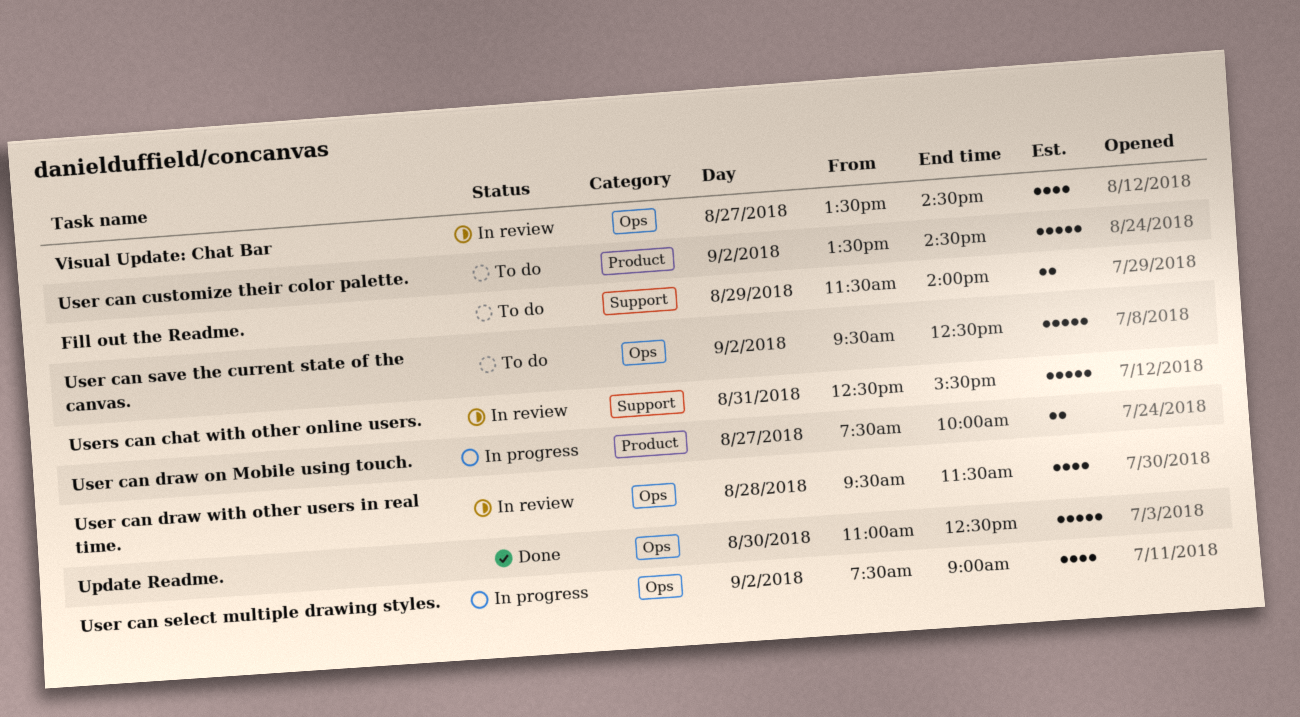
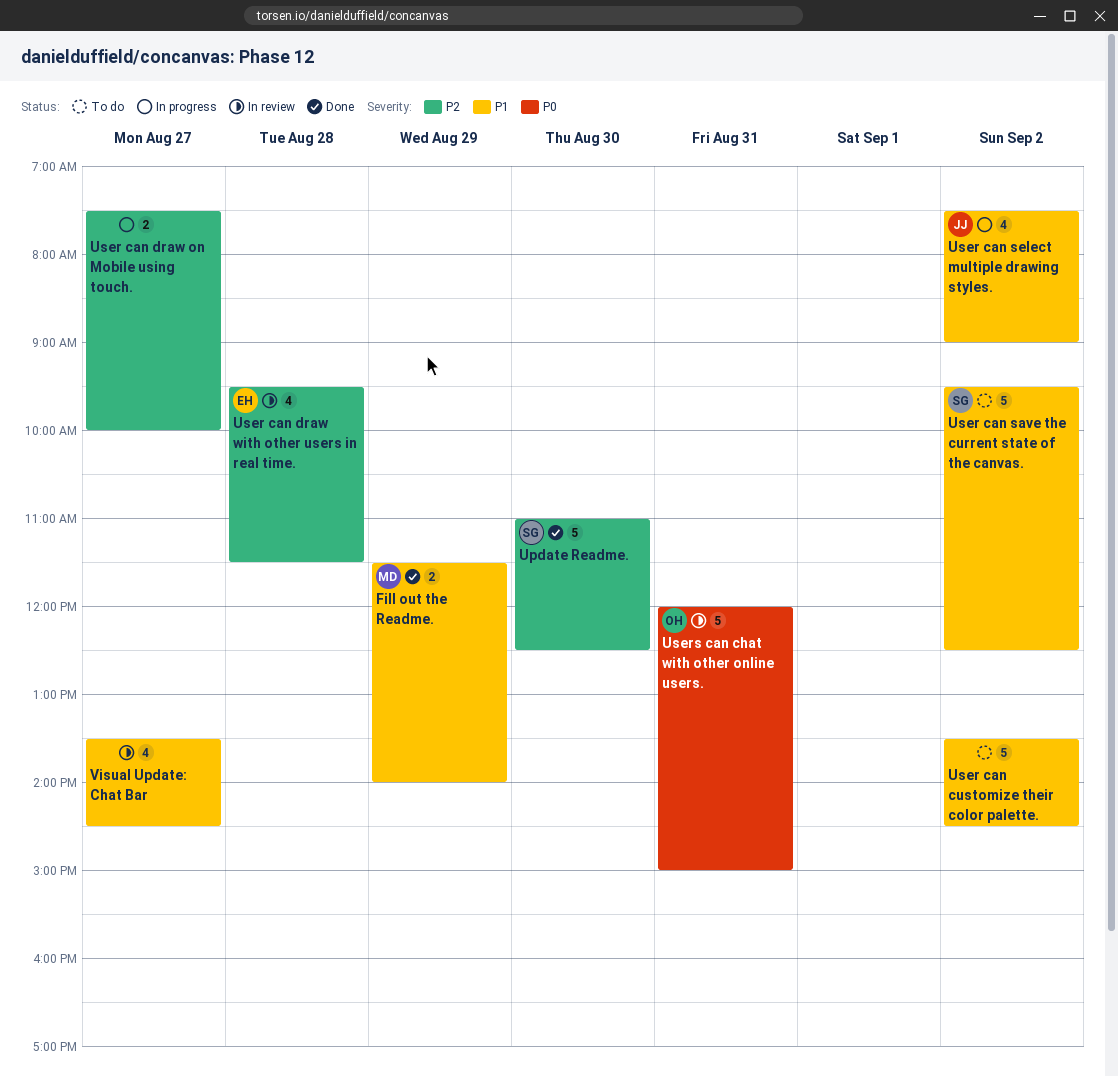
Fill out the Readme., status: To do -> Done
Users can chat with other online users., begins: 12:30 -> 12:00
Users can chat with other online users., ends: 15:30 -> 15:00

